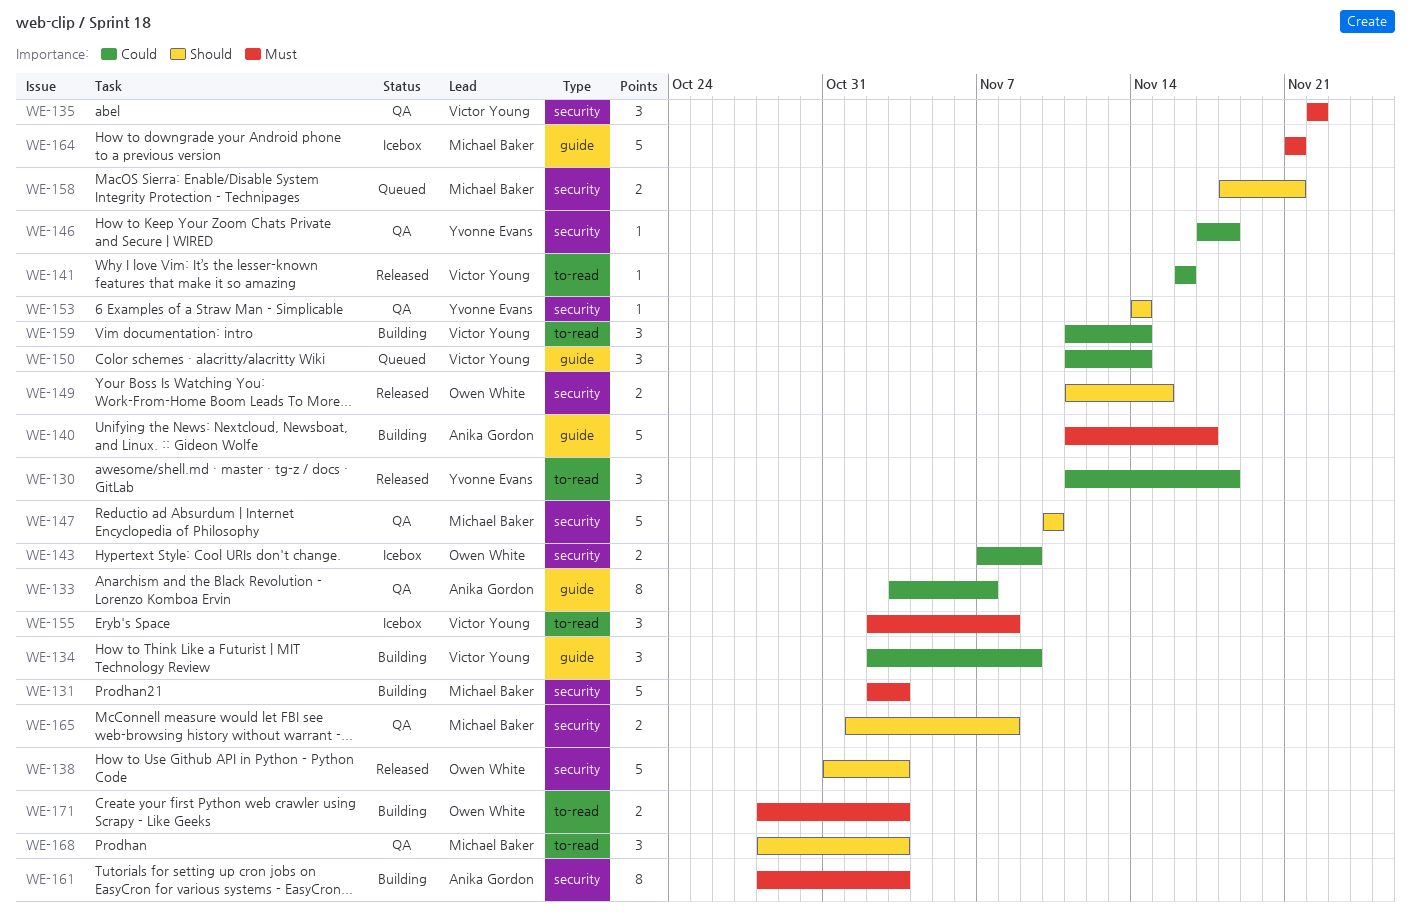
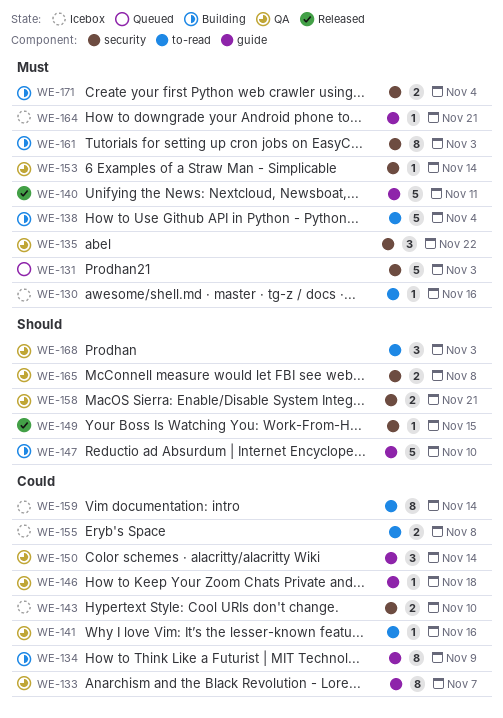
WE-130, status: Released -> Icebox
WE-130, priority: Could -> Must
WE-130, estimate: 3 -> 1
WE-130, due: Nov 18 -> Nov 16
WE-131, status: Building -> Queued
WE-134, estimate: 3 -> 8
WE-138, status: Released -> Building
WE-138, priority: Should -> Must
WE-138, label: security -> to-read
WE-138, due: Nov 3 -> Nov 4
WE-140, status: Building -> Released
WE-140, due: Nov 17 -> Nov 11
WE-141, status: Released -> QA
WE-143, due: Nov 9 -> Nov 10
WE-146, label: security -> guide
WE-147, status: QA -> Building
WE-147, label: security -> guide
WE-149, estimate: 2 -> 1
WE-150, status: Queued -> QA
WE-153, priority: Should -> Must
WE-155, priority: Must -> Could
WE-155, estimate: 3 -> 2
WE-158, status: Queued -> QA
WE-159, status: Building -> Icebox
WE-159, estimate: 3 -> 8
WE-164, estimate: 5 -> 1
WE-171, label: to-read -> security
WE-171, due: Nov 3 -> Nov 4

